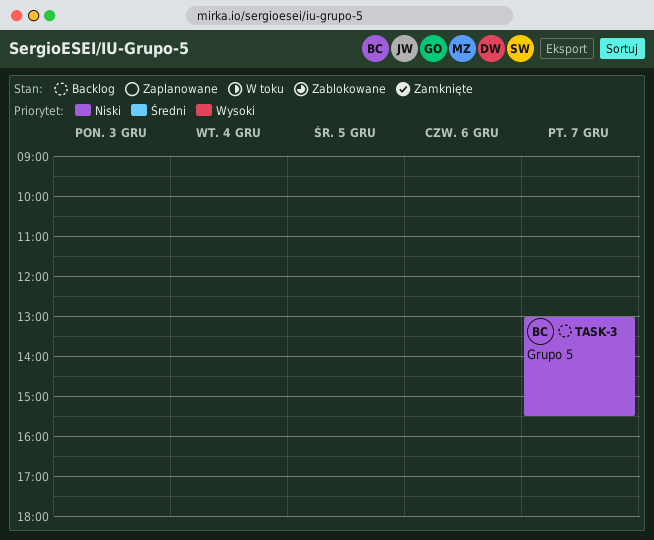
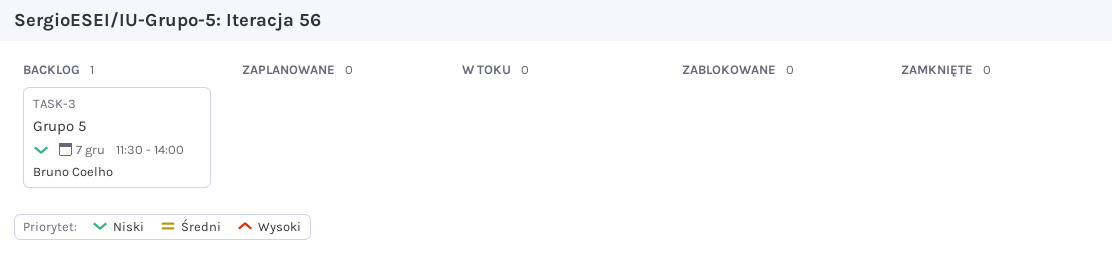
TASK-3, begins: 13:00 -> 11:30
TASK-3, ends: 15:30 -> 14:00

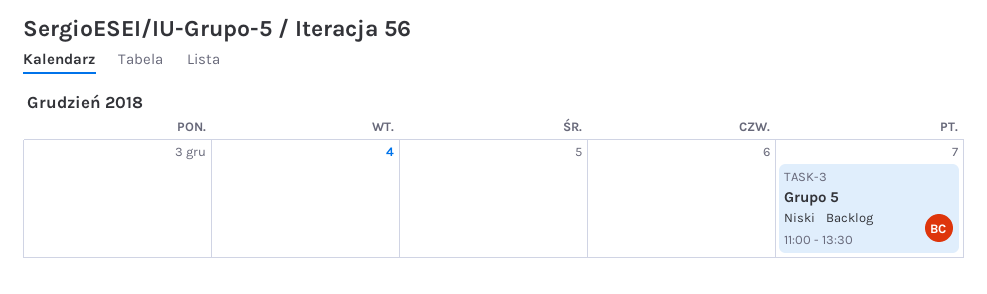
TASK-3, begins: 11:30 -> 11:00
TASK-3, ends: 14:00 -> 13:30

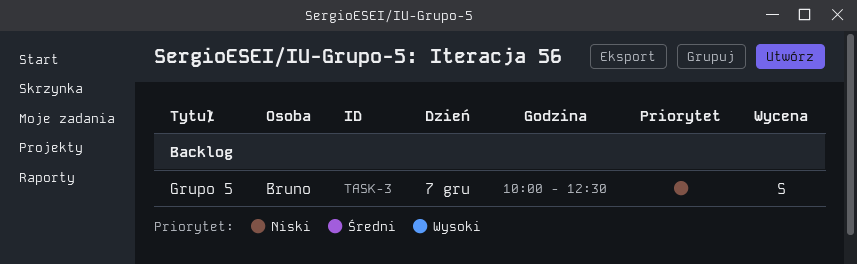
TASK-3, begins: 11:00 -> 10:00
TASK-3, ends: 13:30 -> 12:30

